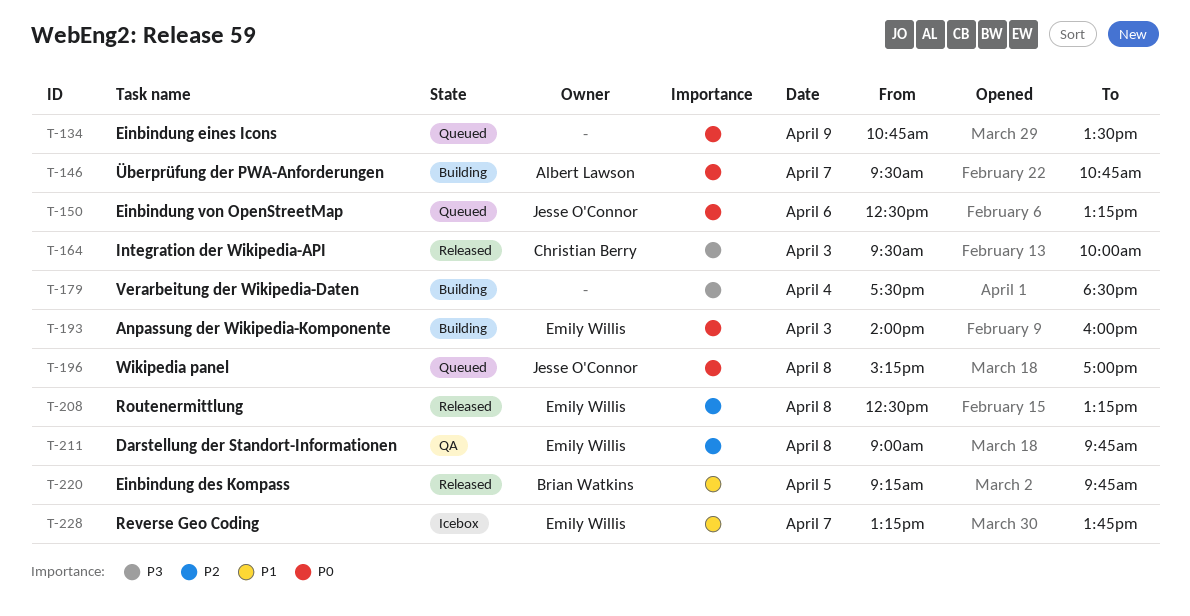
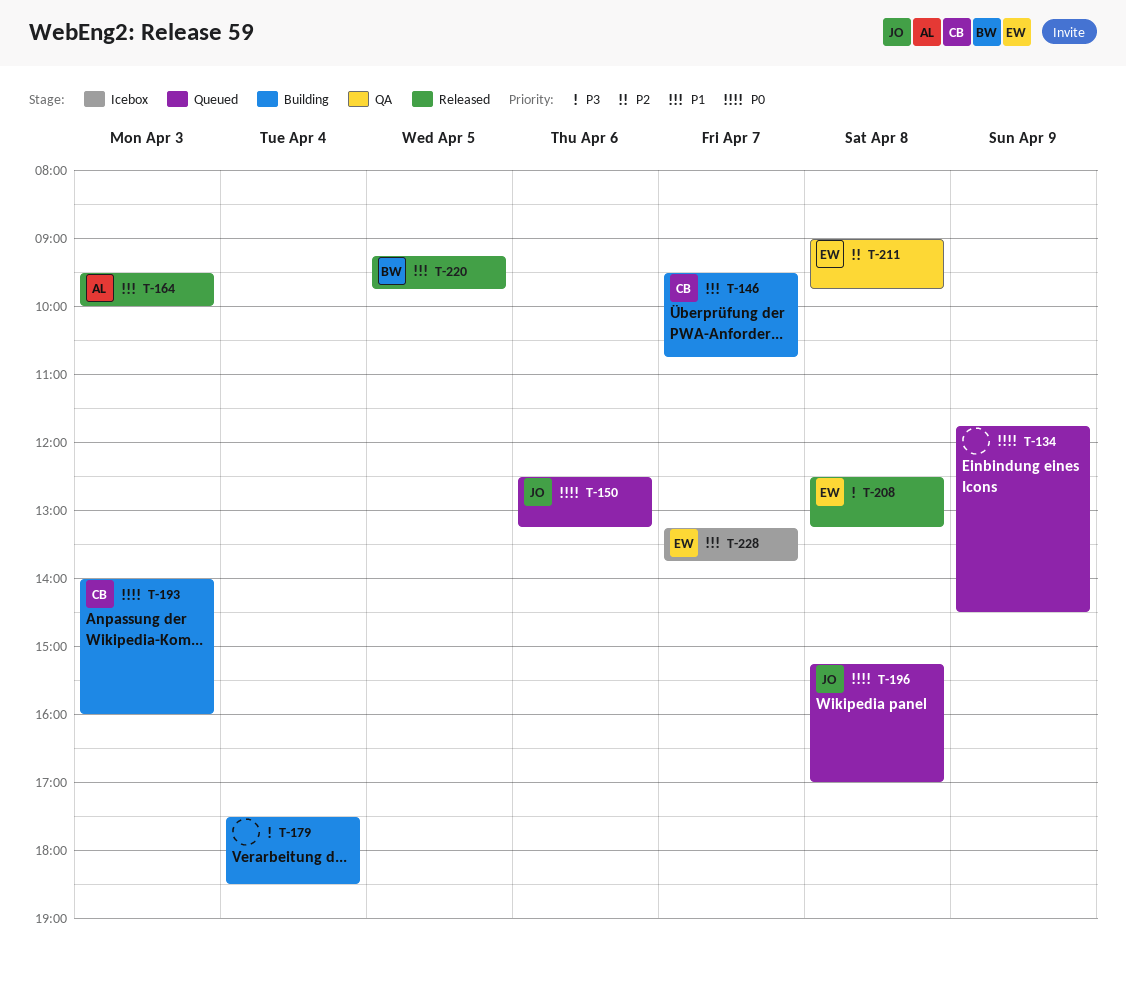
T-134, begins: 10:45 -> 11:45
T-134, ends: 13:30 -> 14:30
T-146, owner: Albert Lawson -> Christian Berry
T-146, priority: P0 -> P1
T-164, owner: Christian Berry -> Albert Lawson
T-164, priority: P3 -> P1
T-193, owner: Emily Willis -> Christian Berry
T-208, priority: P2 -> P3

